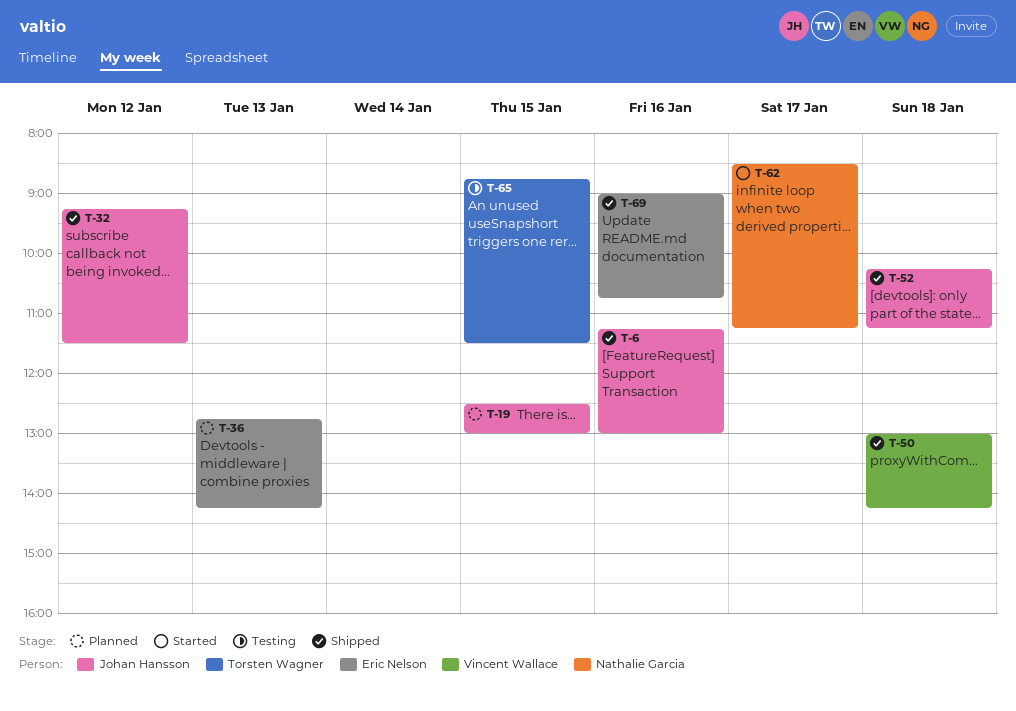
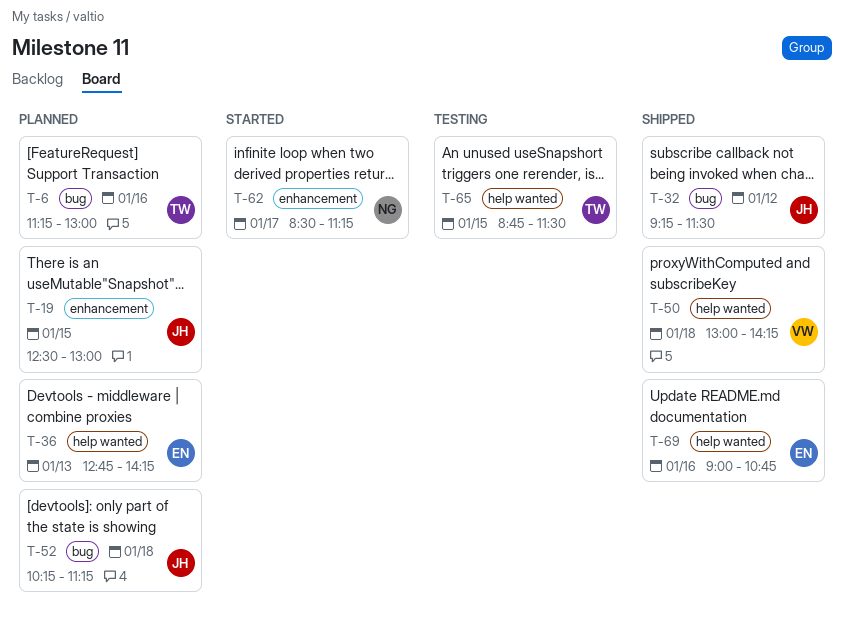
T-6, status: Shipped -> Planned
T-6, owner: Johan Hansson -> Torsten Wagner
T-52, status: Shipped -> Planned

